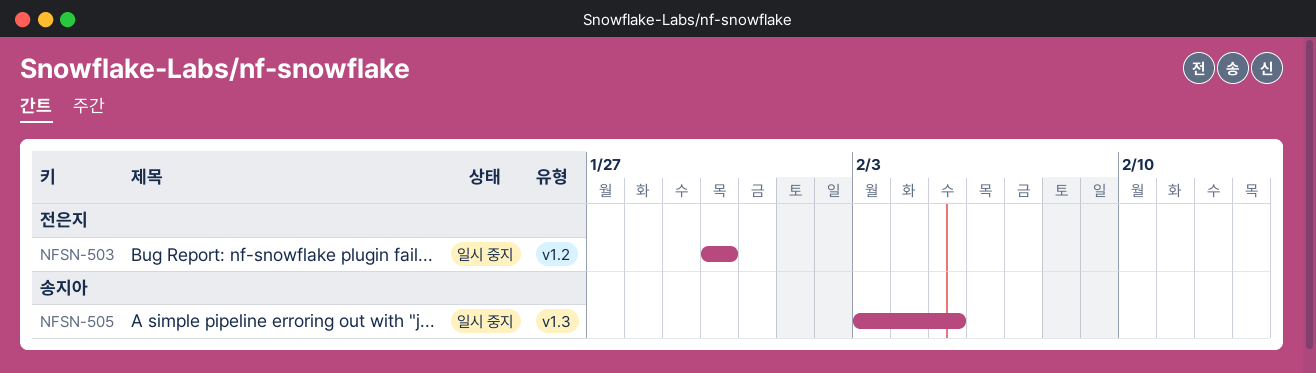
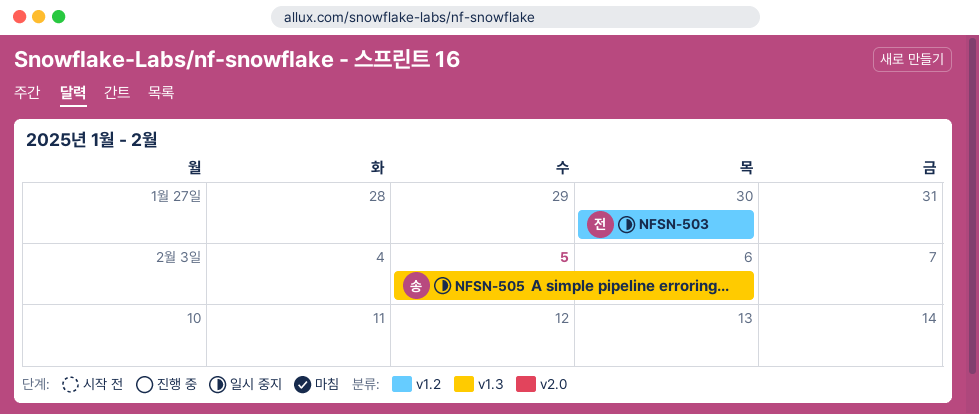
NFSN-505, start: Feb 3 -> Feb 5
NFSN-505, due: Feb 5 -> Feb 6

